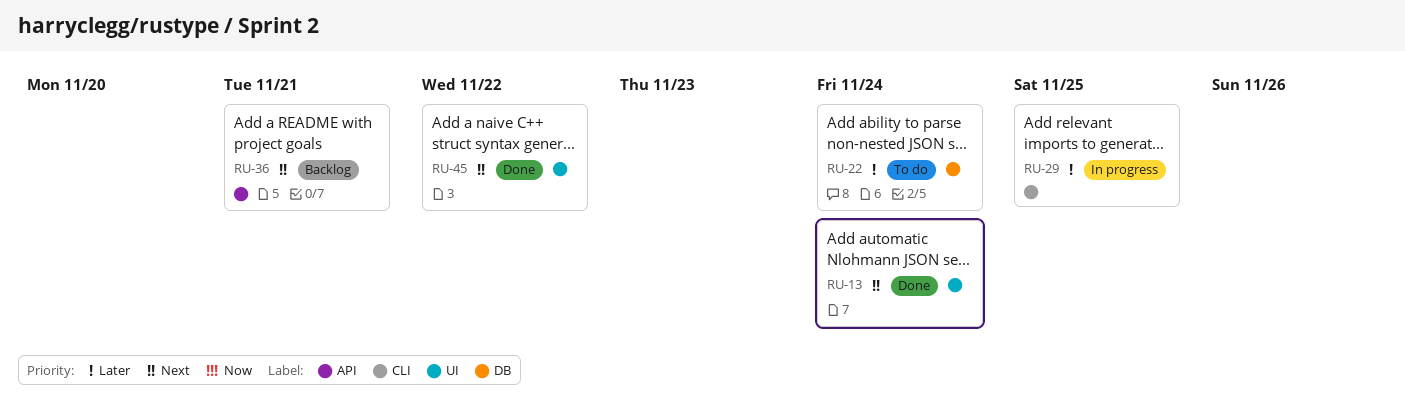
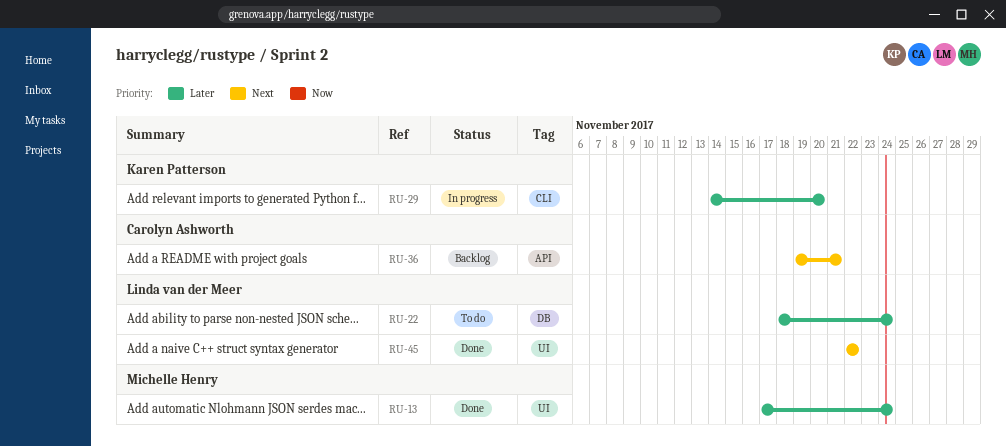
RU-13, priority: Next -> Later
RU-29, due: Nov 25 -> Nov 20

